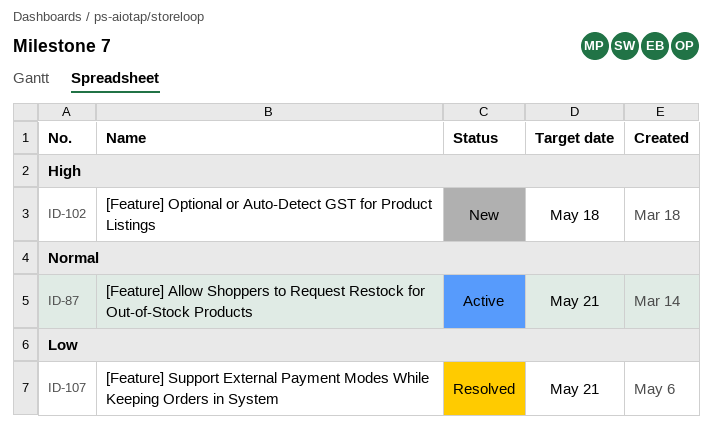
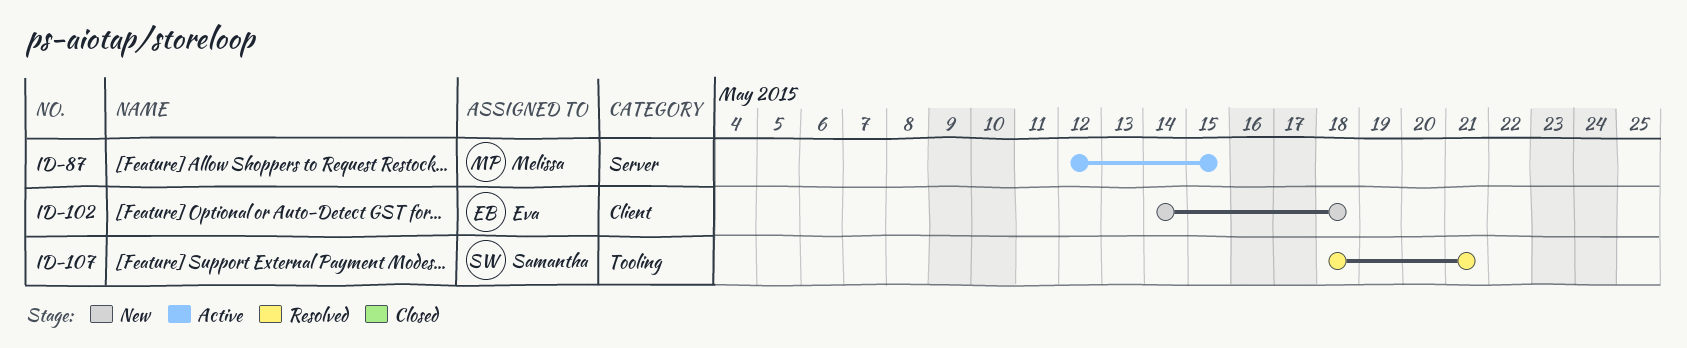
ID-87, due: May 21 -> May 15

